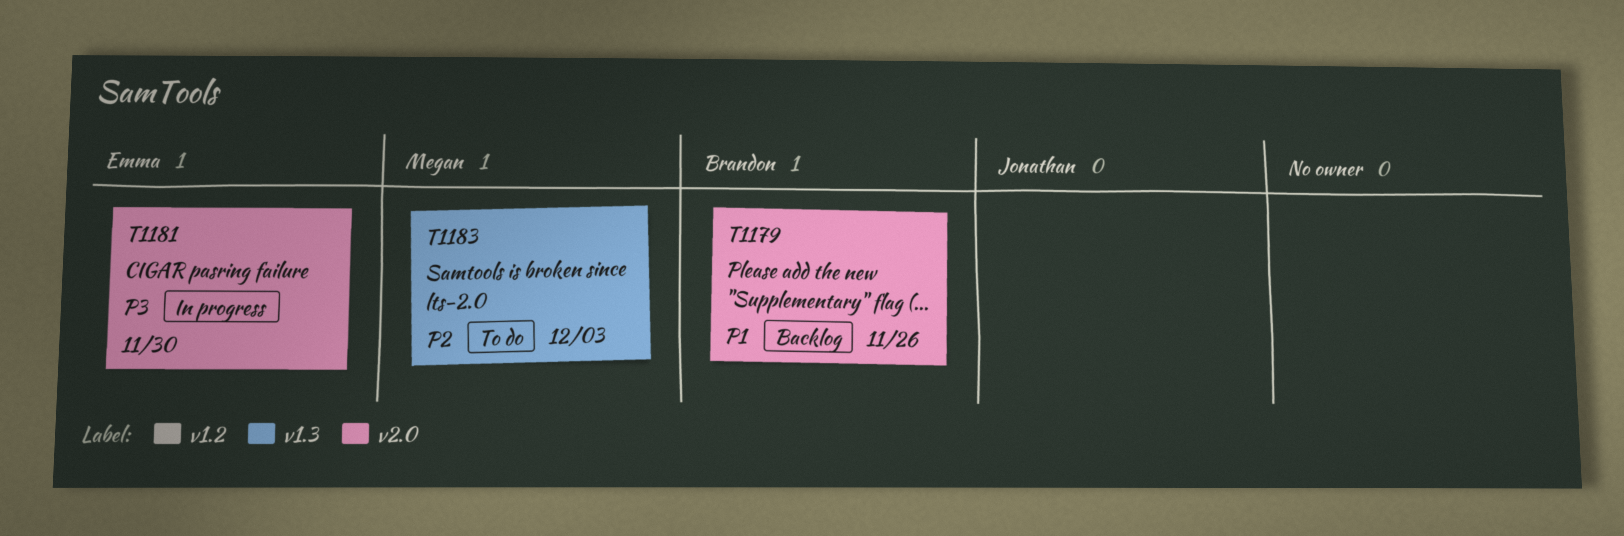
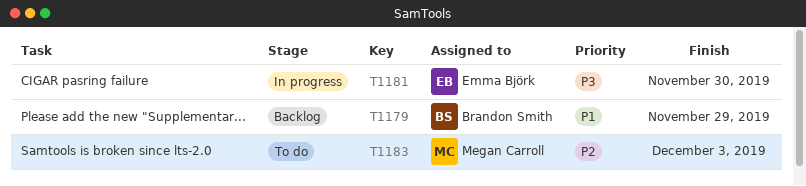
T1179, due: Nov 26 -> Nov 29

